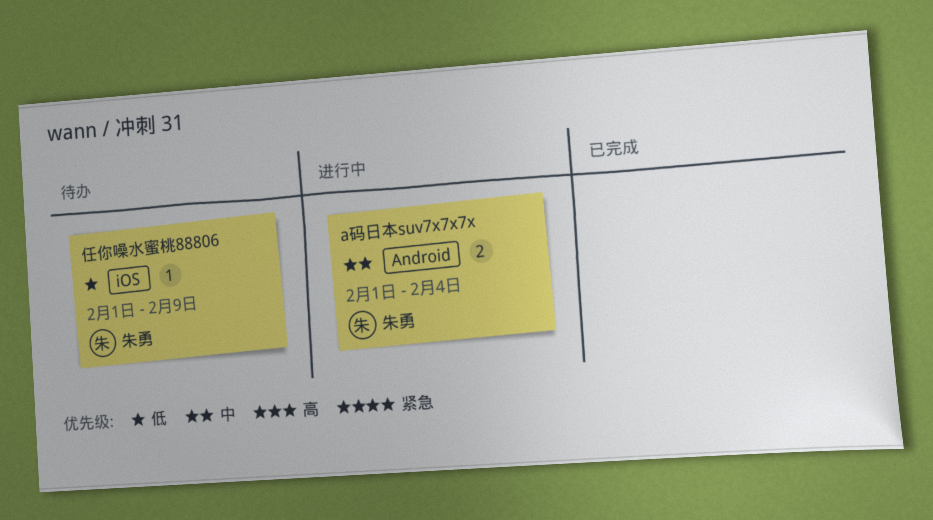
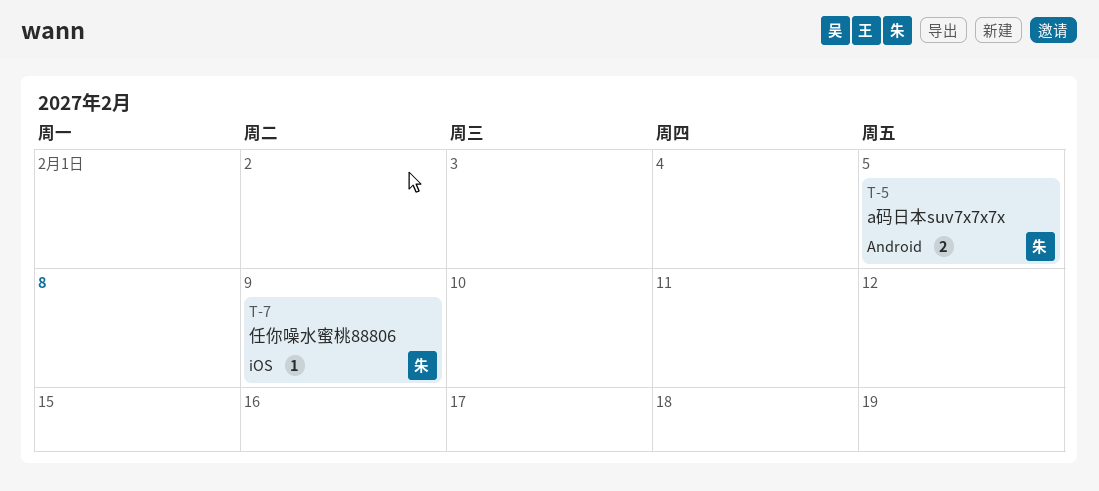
a码日本suv7x7x7x, due: Feb 4 -> Feb 5

